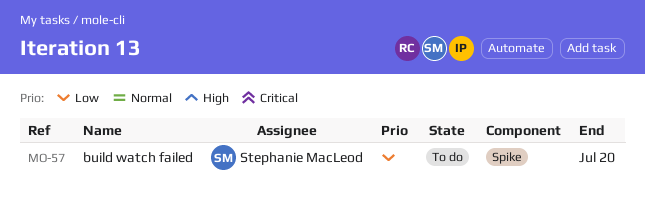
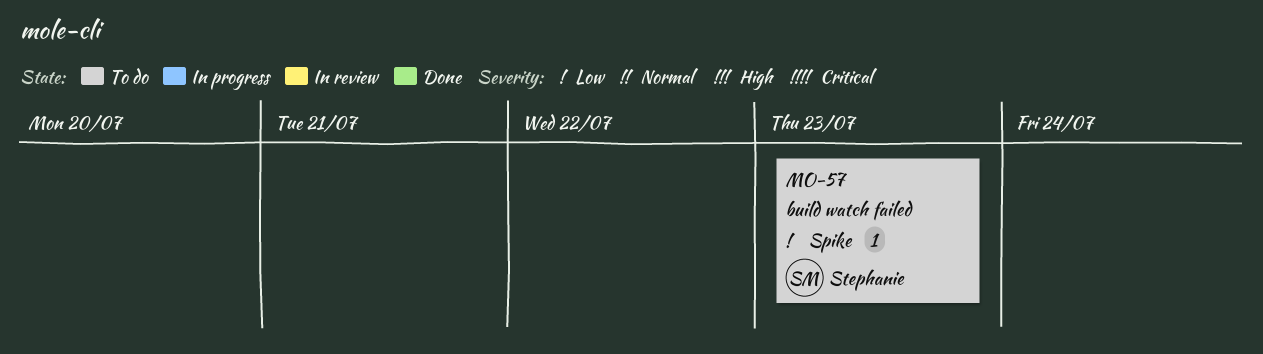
MO-57, due: Jul 20 -> Jul 23

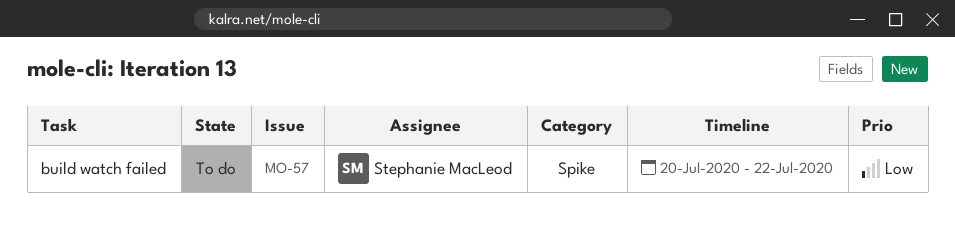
MO-57, due: Jul 23 -> Jul 22

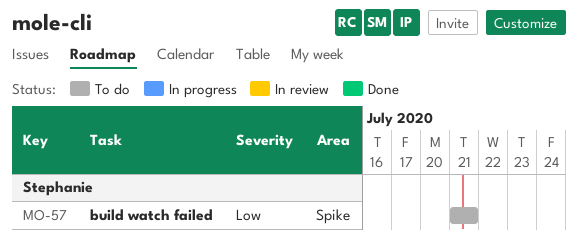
MO-57, start: Jul 20 -> Jul 21
MO-57, due: Jul 22 -> Jul 21

